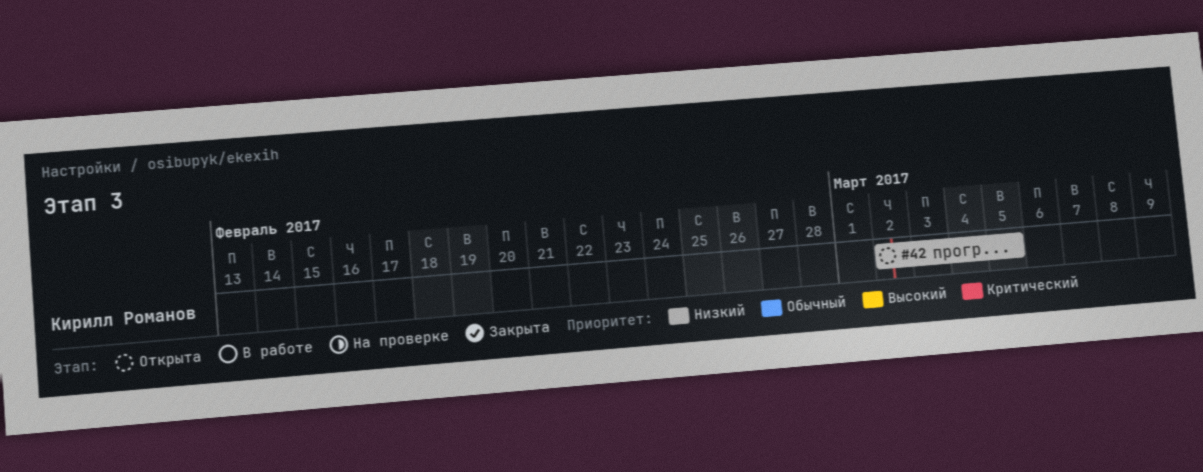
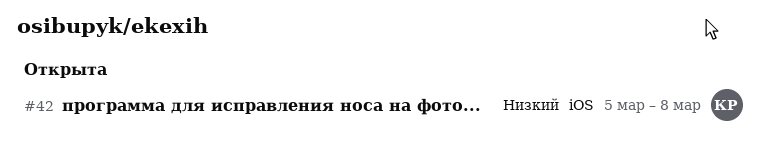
#42, start: Mar 2 -> Mar 5
#42, due: Mar 5 -> Mar 8

